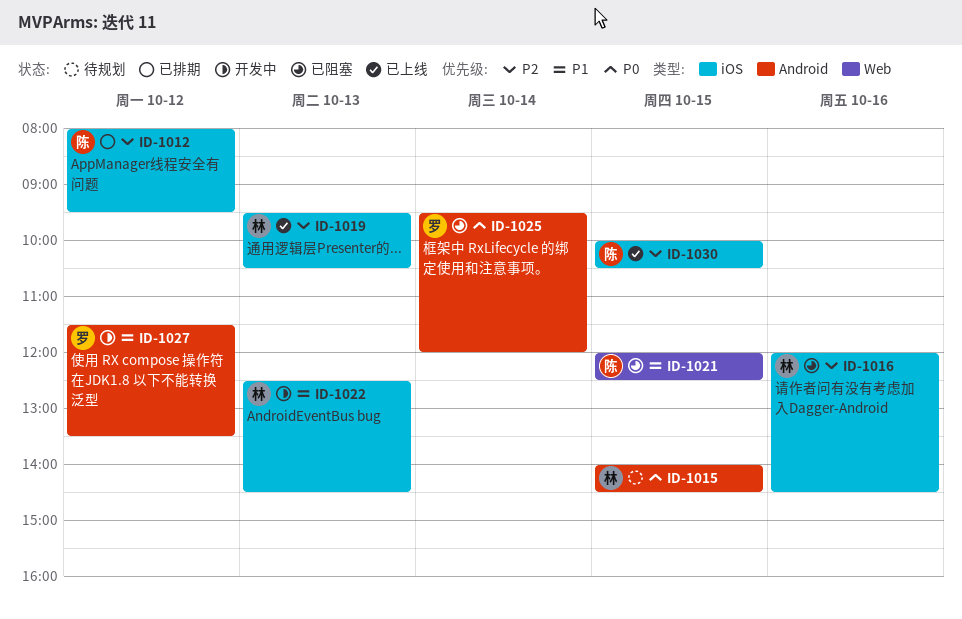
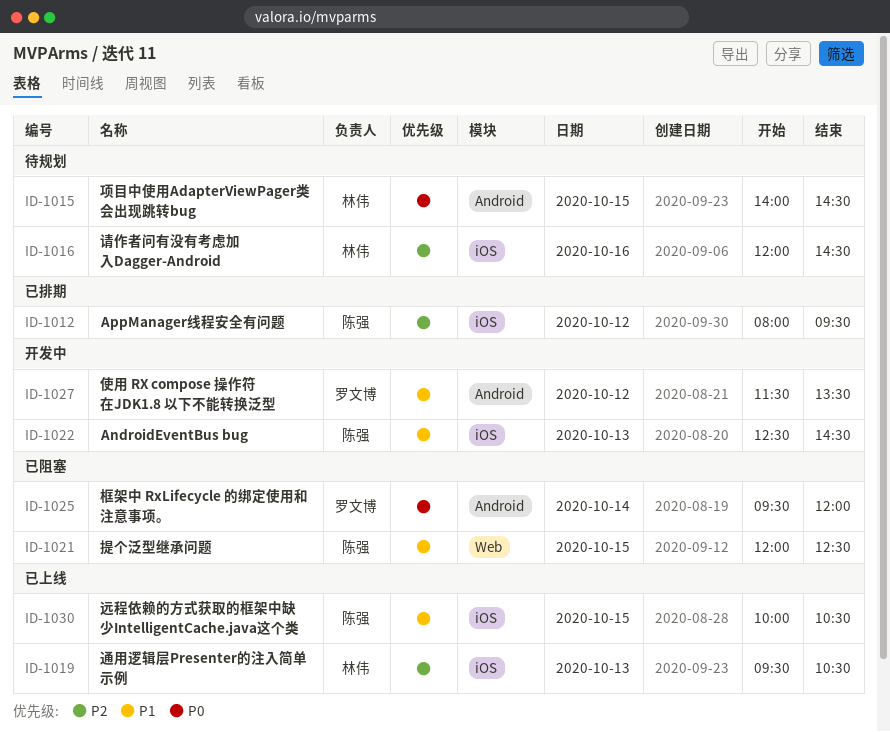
ID-1016, status: 已阻塞 -> 待规划
ID-1022, owner: 林伟 -> 陈强
ID-1030, priority: P2 -> P1

